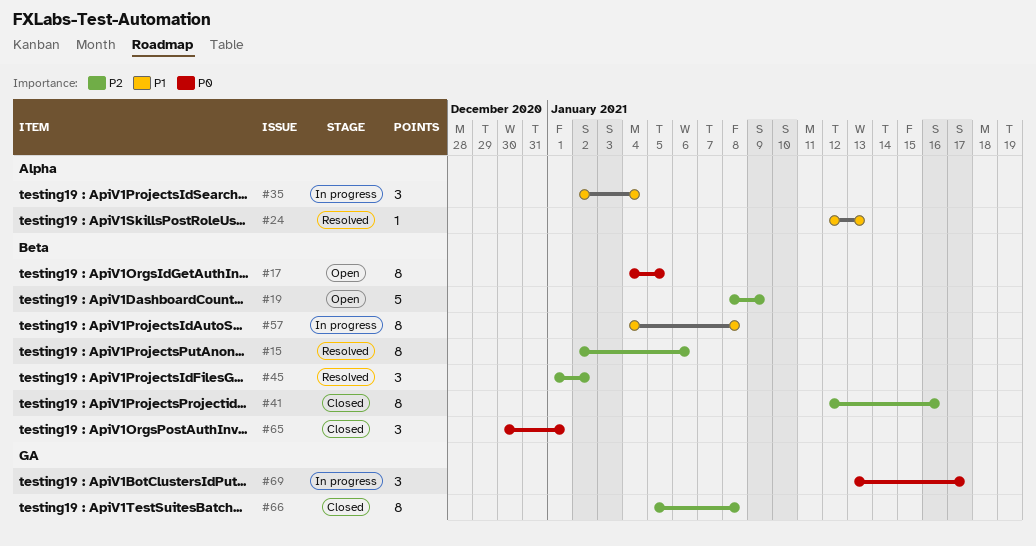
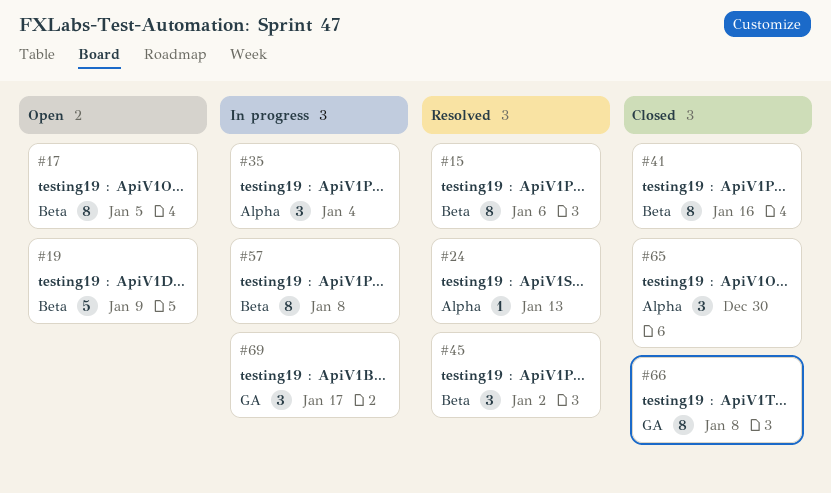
#65, label: Beta -> Alpha
#65, due: Jan 1 -> Dec 30

